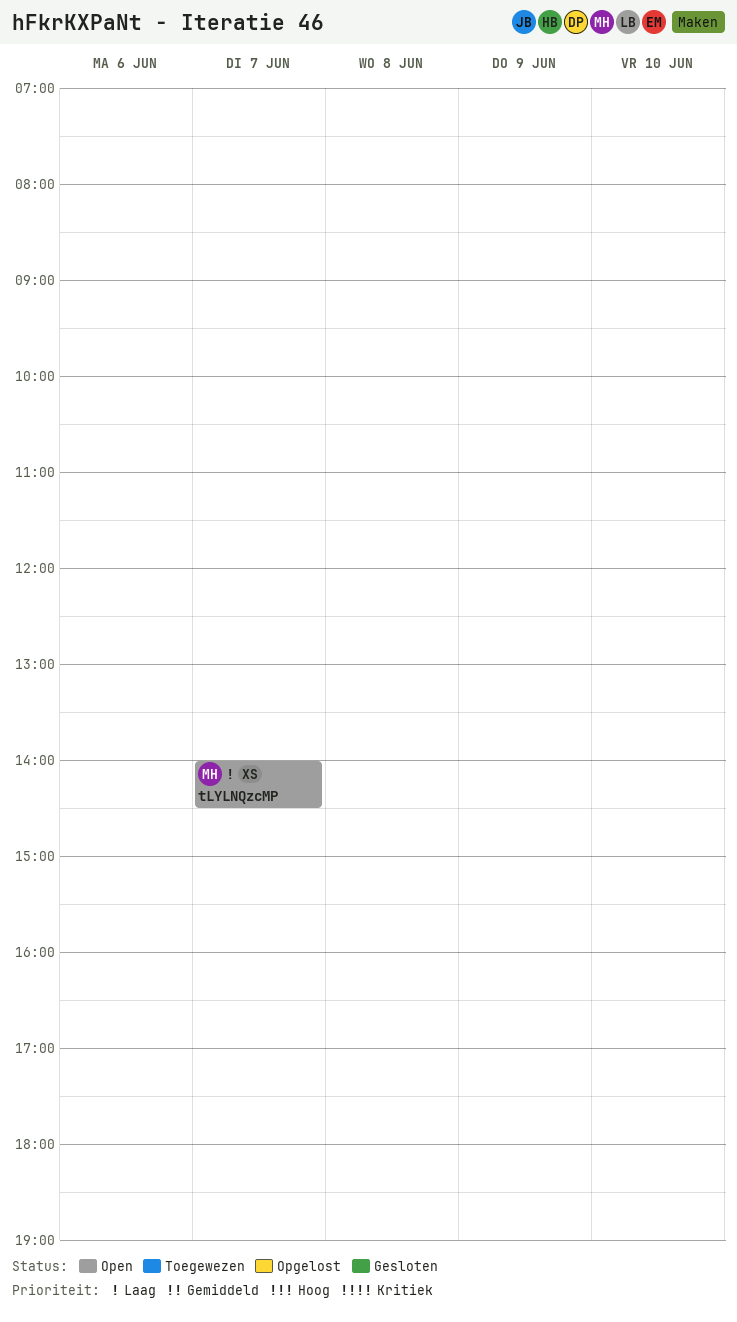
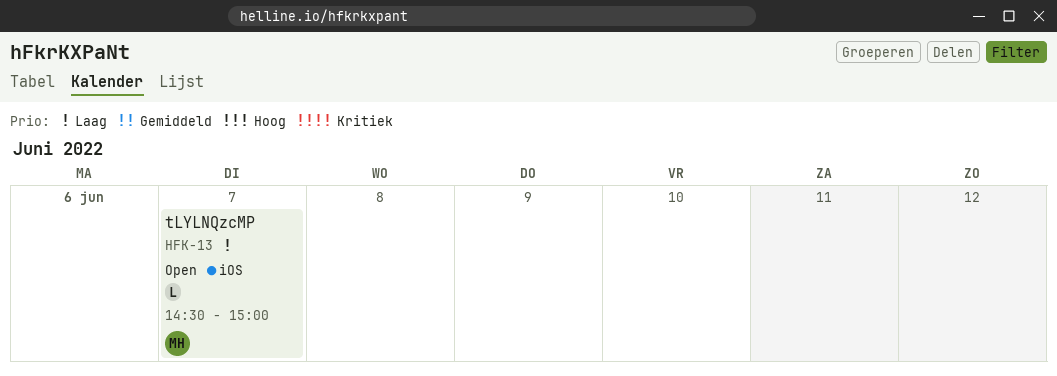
tLYLNQzcMP, estimate: XS -> L
tLYLNQzcMP, begins: 14:00 -> 14:30
tLYLNQzcMP, ends: 14:30 -> 15:00

